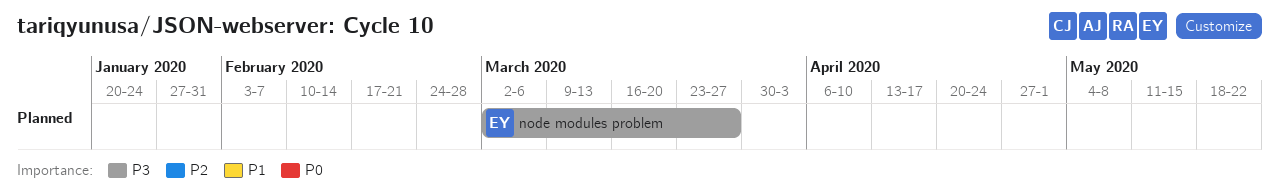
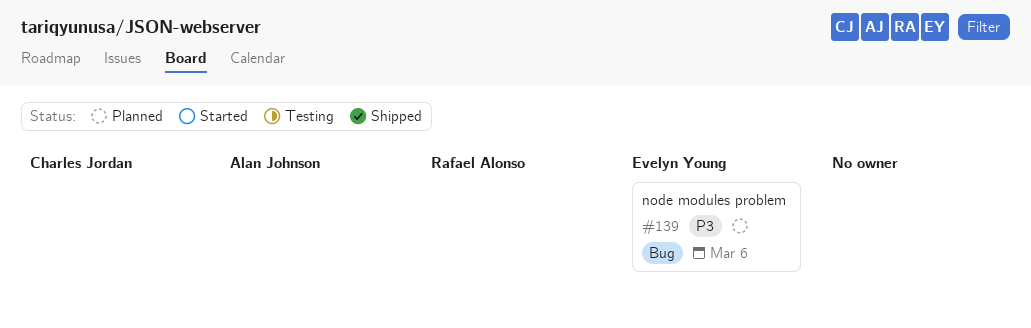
node modules problem, due: Mar 27 -> Mar 6

